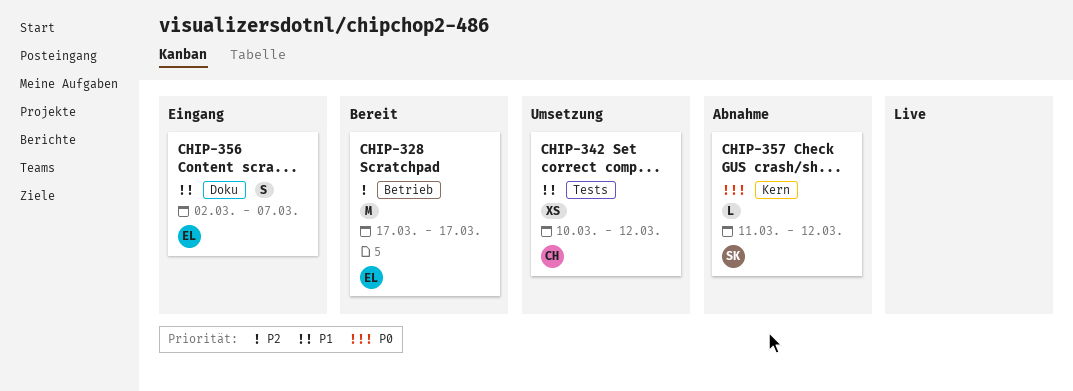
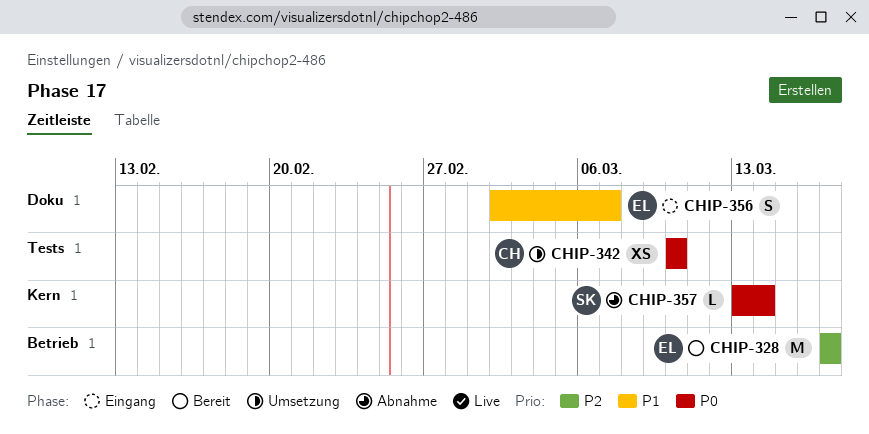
CHIP-342, priority: P1 -> P0
CHIP-342, due: Mar 12 -> Mar 10
CHIP-357, start: Mar 11 -> Mar 13
CHIP-357, due: Mar 12 -> Mar 14

